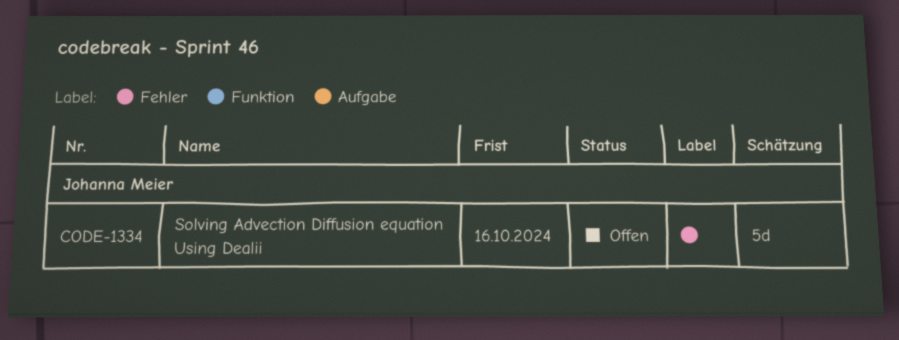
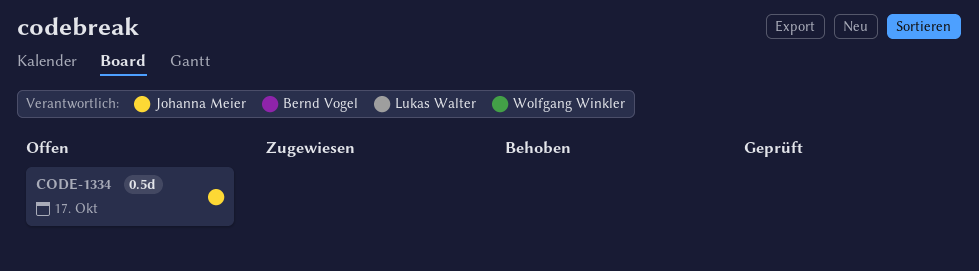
CODE-1334, estimate: 5d -> 0.5d
CODE-1334, due: Oct 16 -> Oct 17

